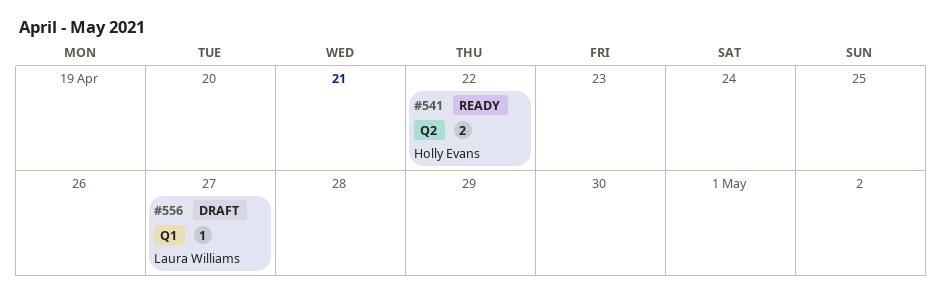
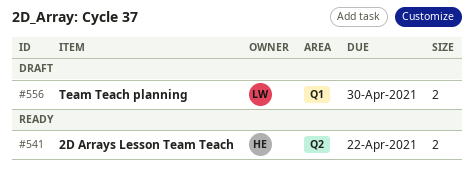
#556, estimate: 1 -> 2
#556, due: Apr 27 -> Apr 30

